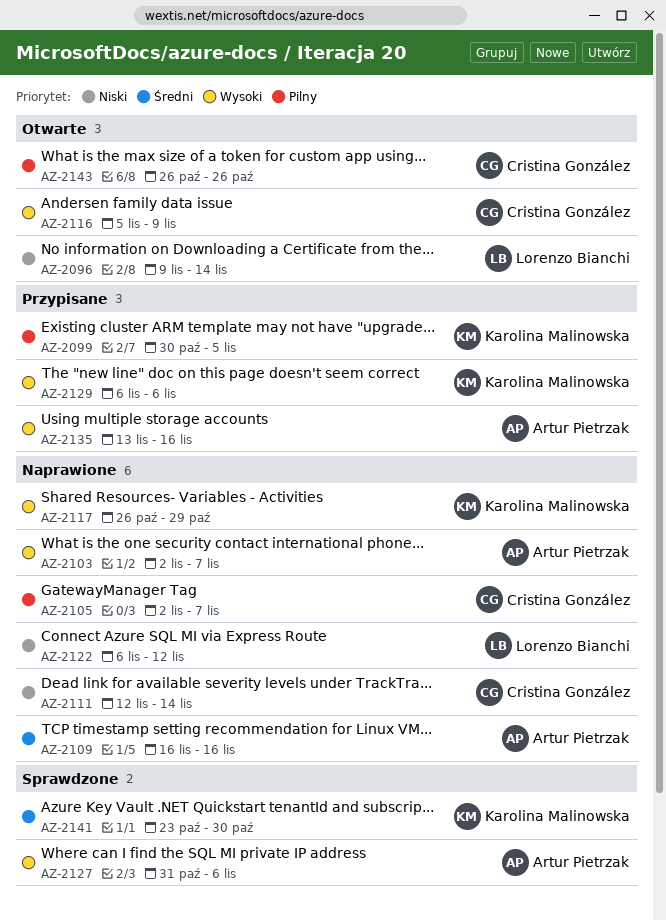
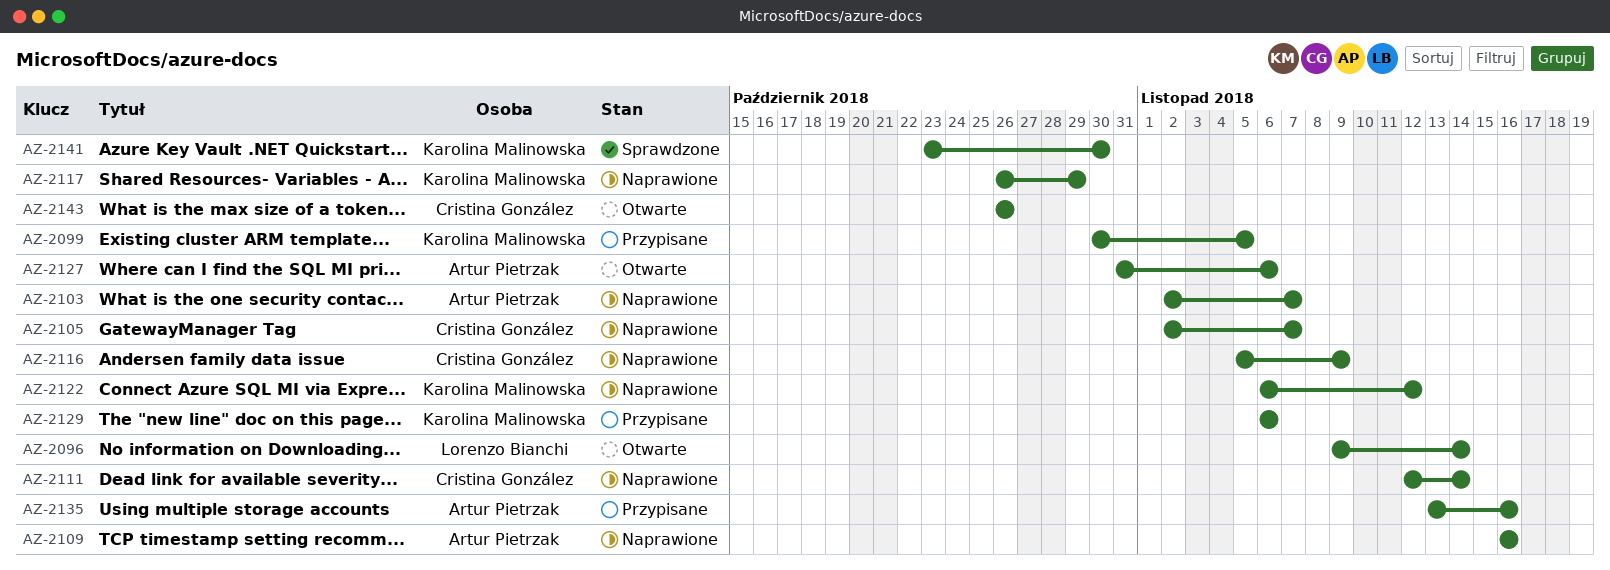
AZ-2116, status: Otwarte -> Naprawione
AZ-2122, owner: Lorenzo Bianchi -> Karolina Malinowska
AZ-2127, status: Sprawdzone -> Otwarte

